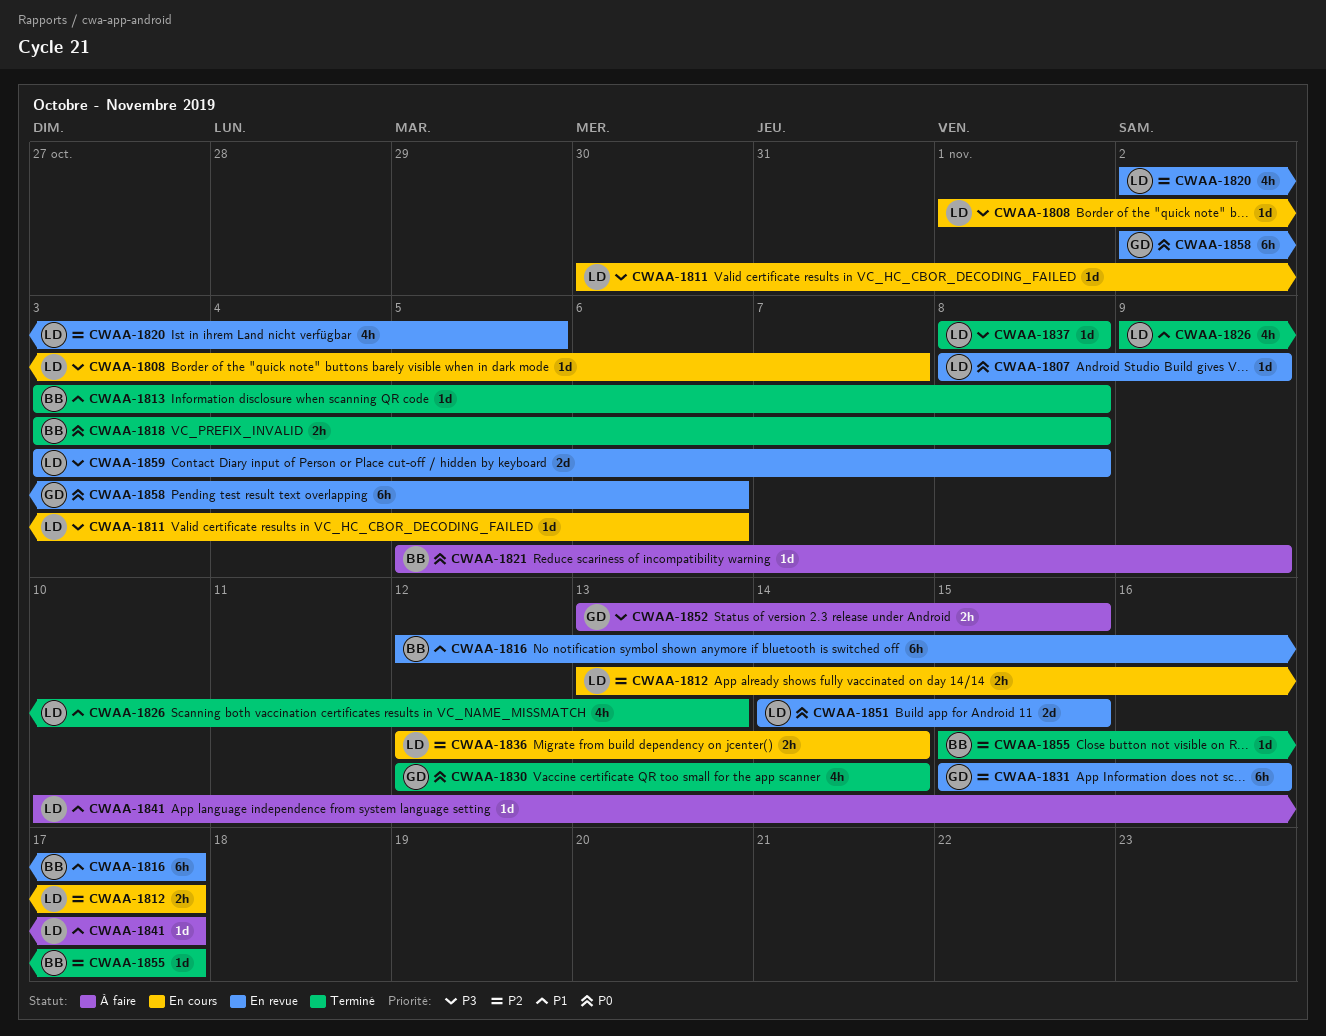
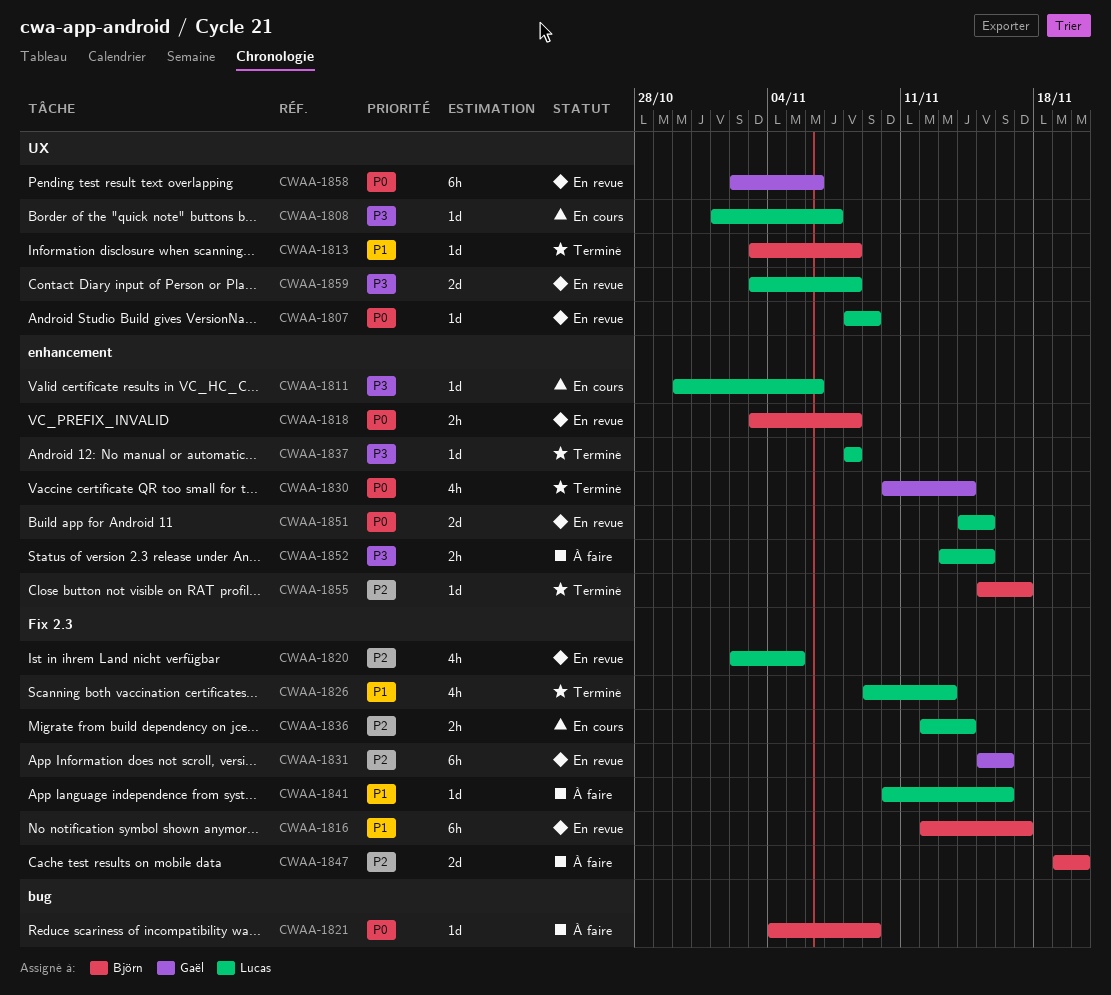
CWAA-1812: present -> none
CWAA-1818, status: Terminé -> En revue
CWAA-1821, start: Nov 5 -> Nov 4
CWAA-1830, start: Nov 12 -> Nov 10
CWAA-1841, due: Nov 17 -> Nov 16
CWAA-1847: none -> present
CWAA-1852, owner: Gaël -> Lucas

